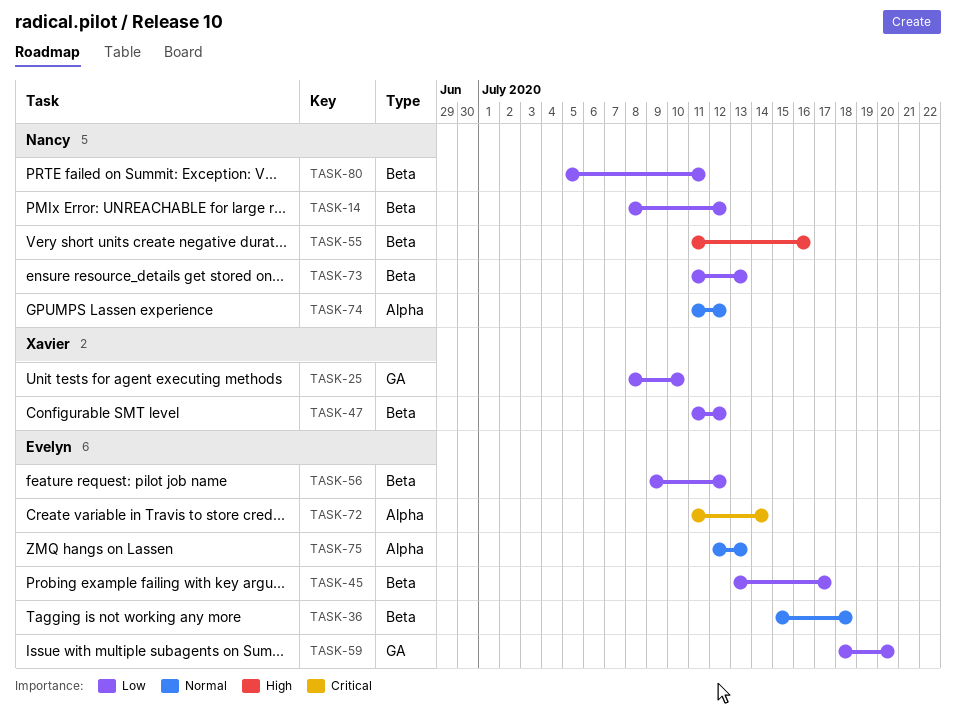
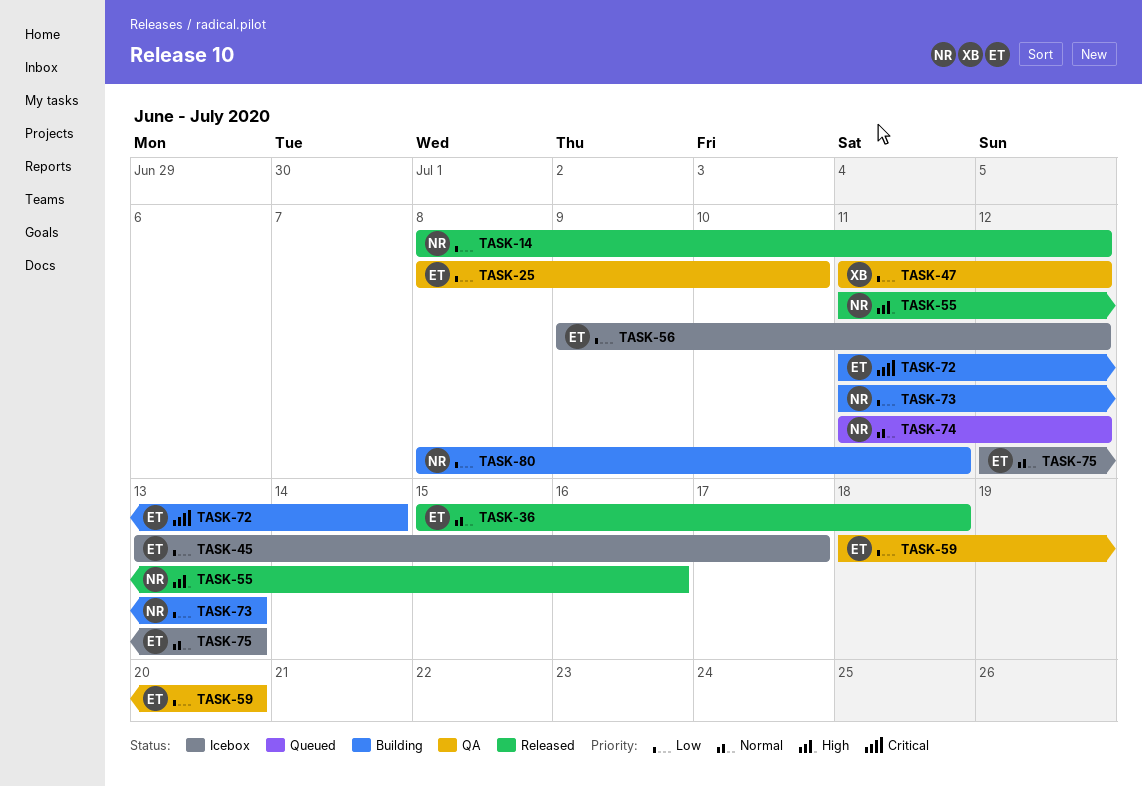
TASK-25, owner: Xavier -> Evelyn
TASK-80, start: Jul 5 -> Jul 8

